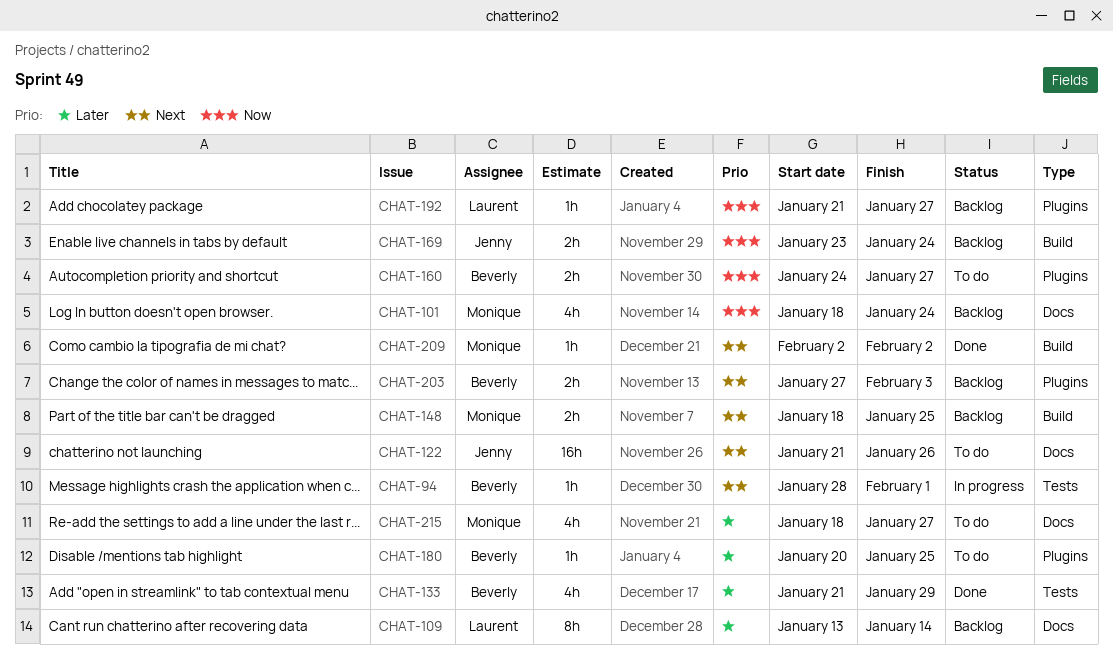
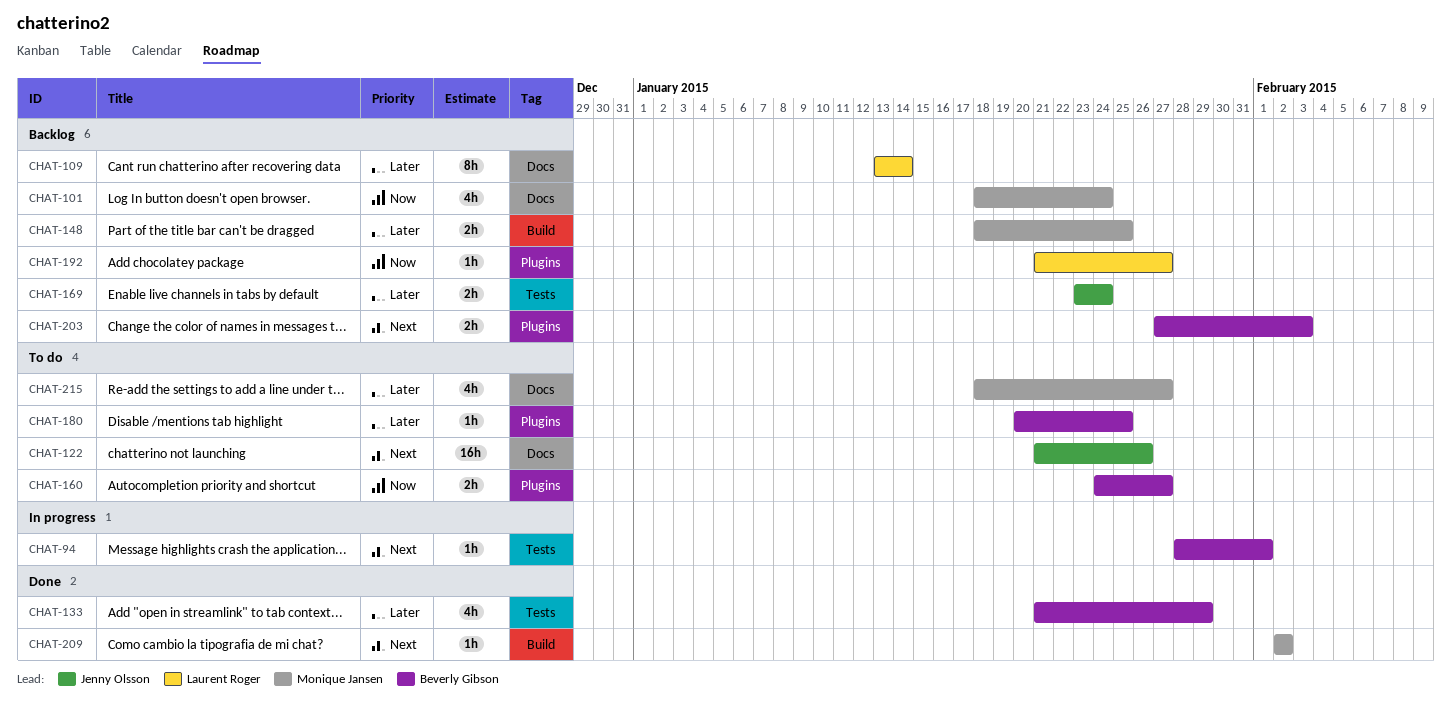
CHAT-148, priority: Next -> Later
CHAT-169, priority: Now -> Later
CHAT-169, label: Build -> Tests

